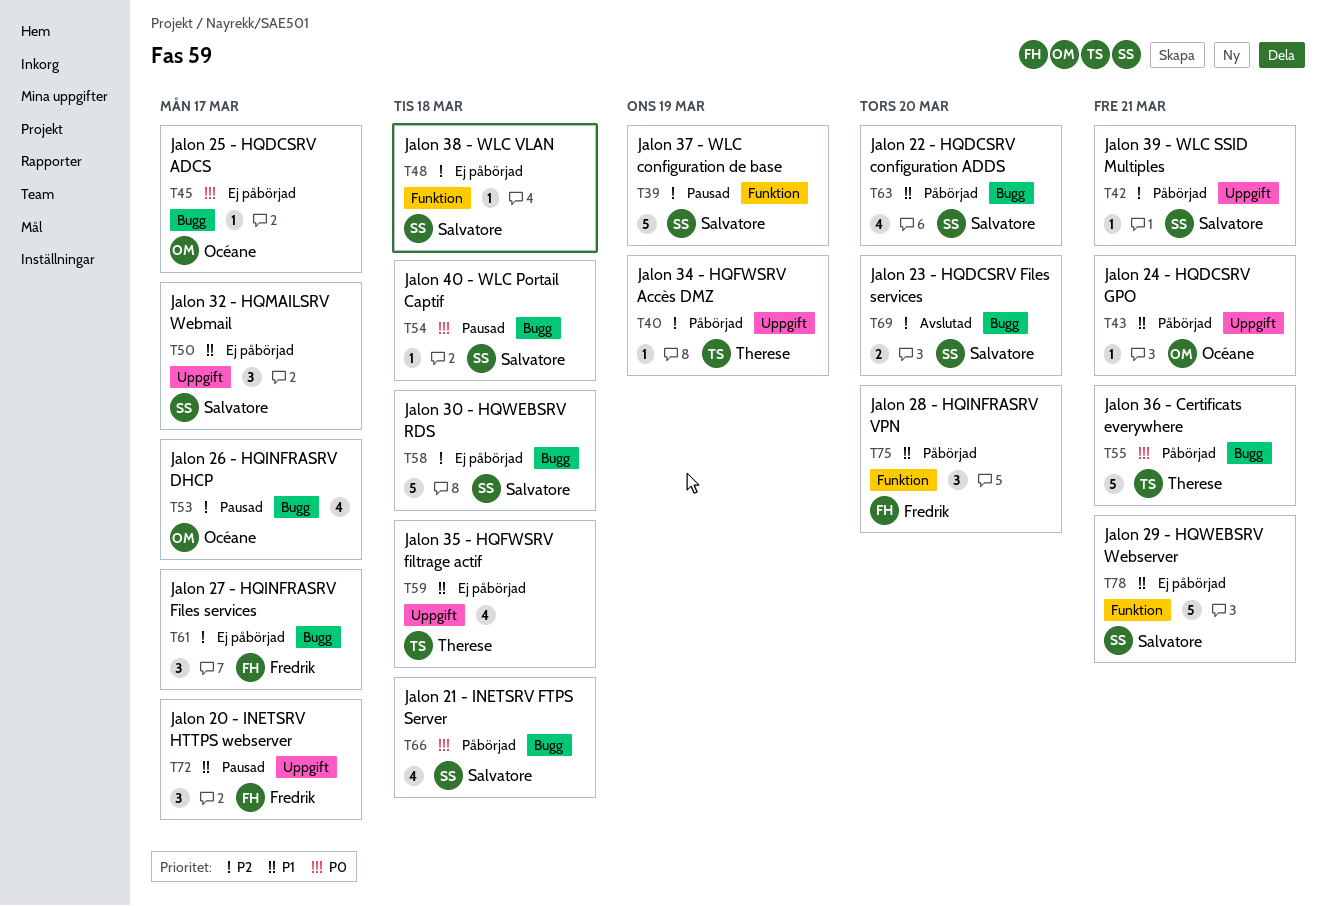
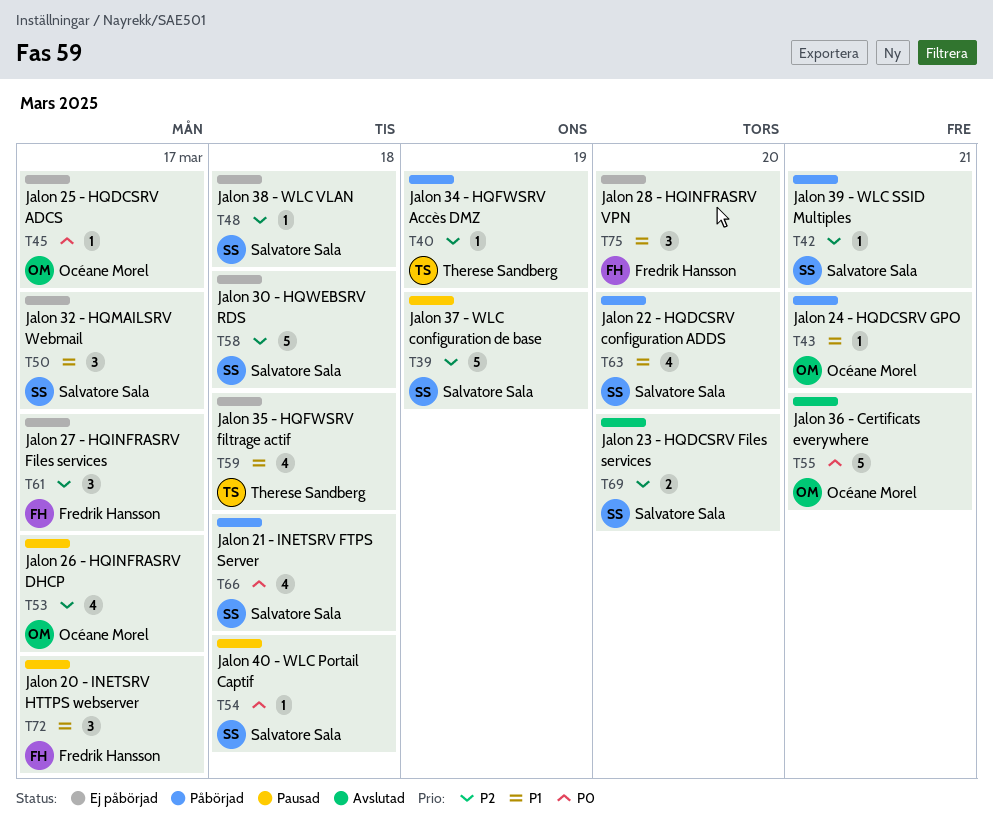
T55, status: Påbörjad -> Avslutad
T55, owner: Therese Sandberg -> Océane Morel
T75, status: Påbörjad -> Ej påbörjad
T78: present -> none

